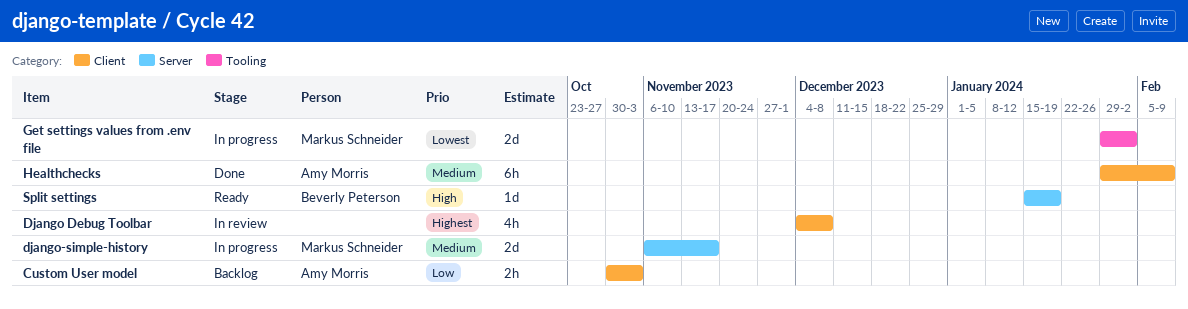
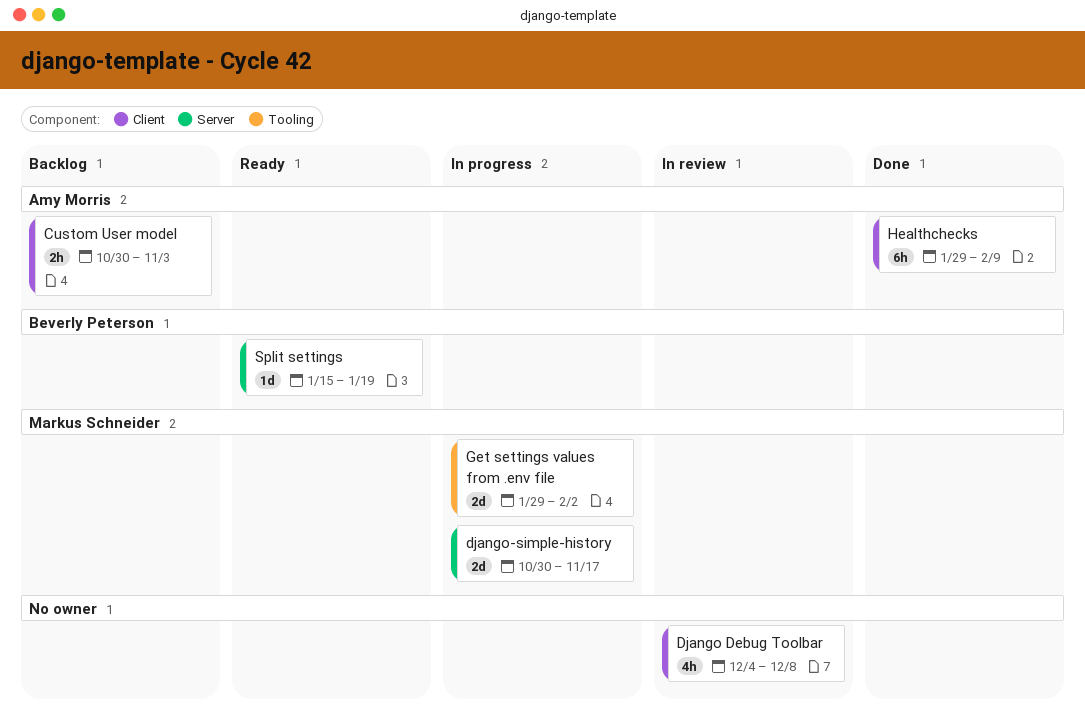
django-simple-history, start: Nov 6 -> Oct 30

